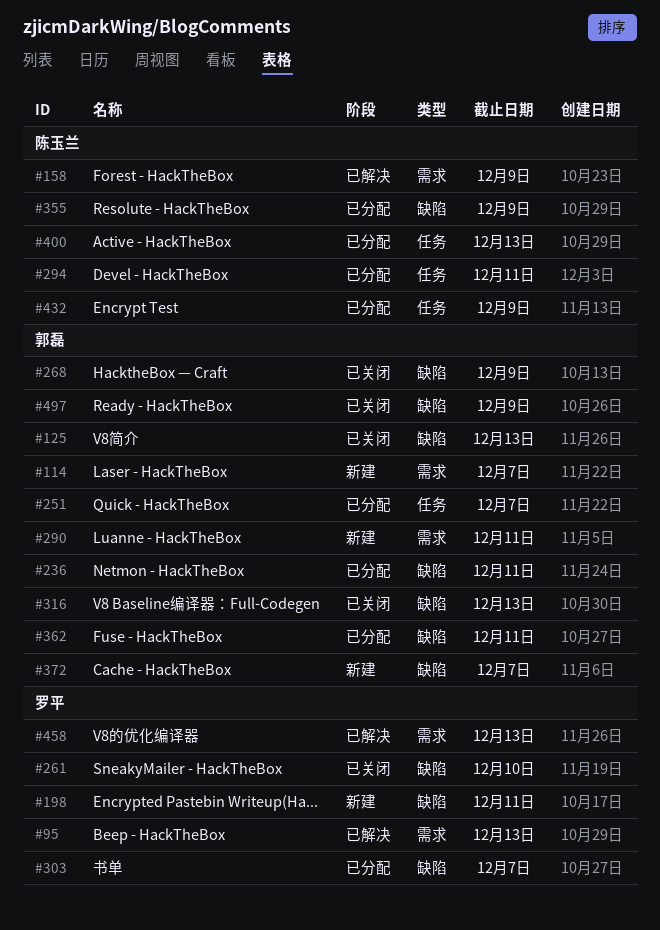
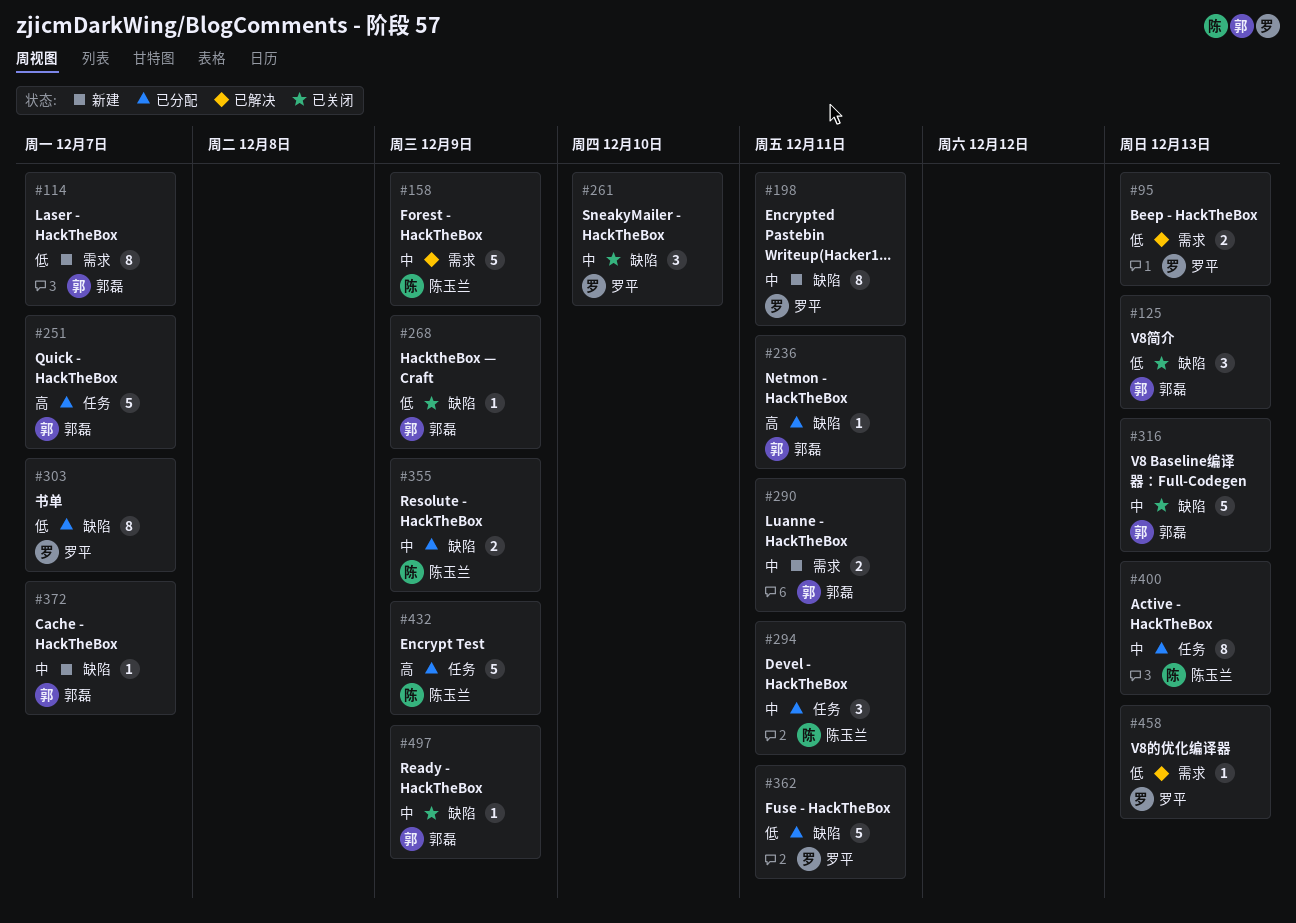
#362, owner: 郭磊 -> 罗平

